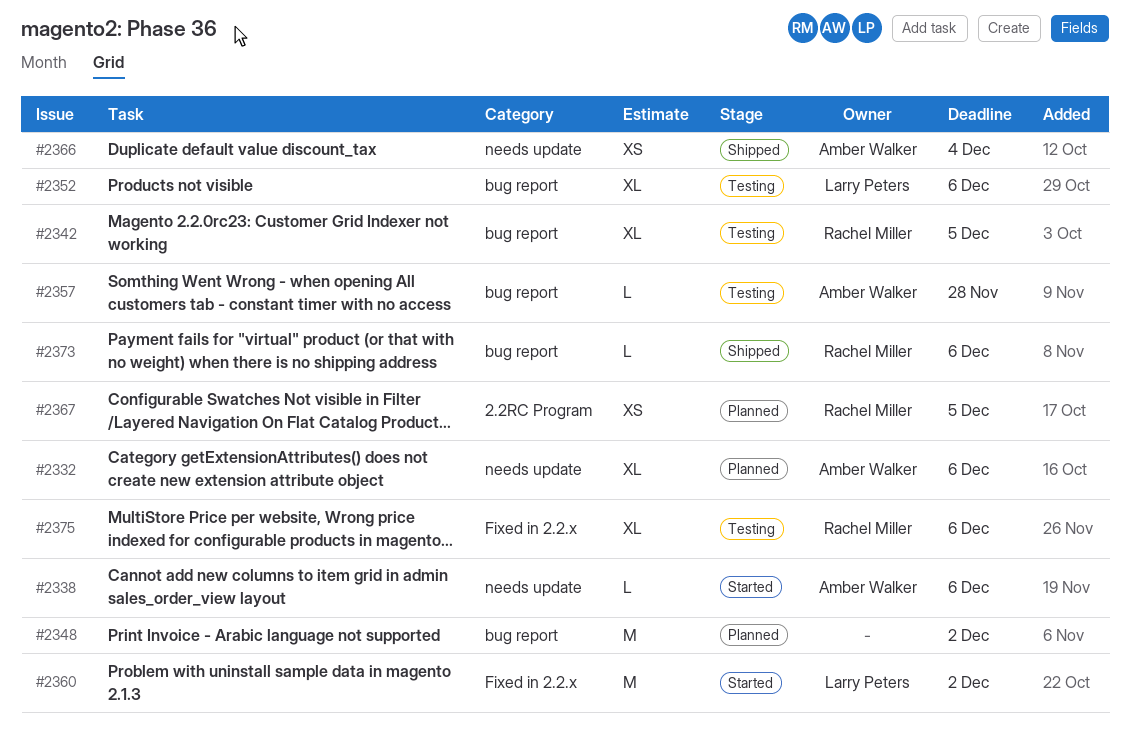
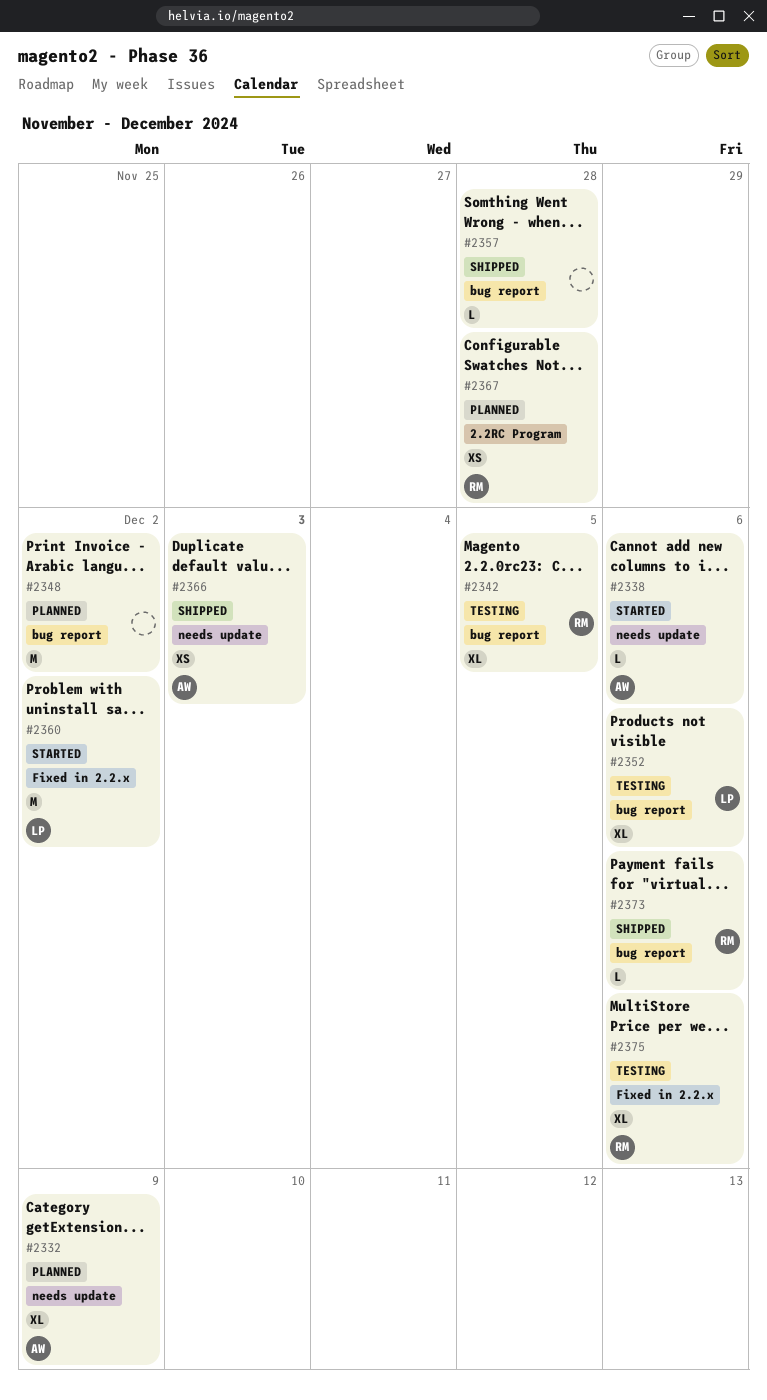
#2332, due: Dec 6 -> Dec 9
#2357, status: Testing -> Shipped
#2357, owner: Amber Walker -> none
#2366, due: Dec 4 -> Dec 3
#2367, due: Dec 5 -> Nov 28

